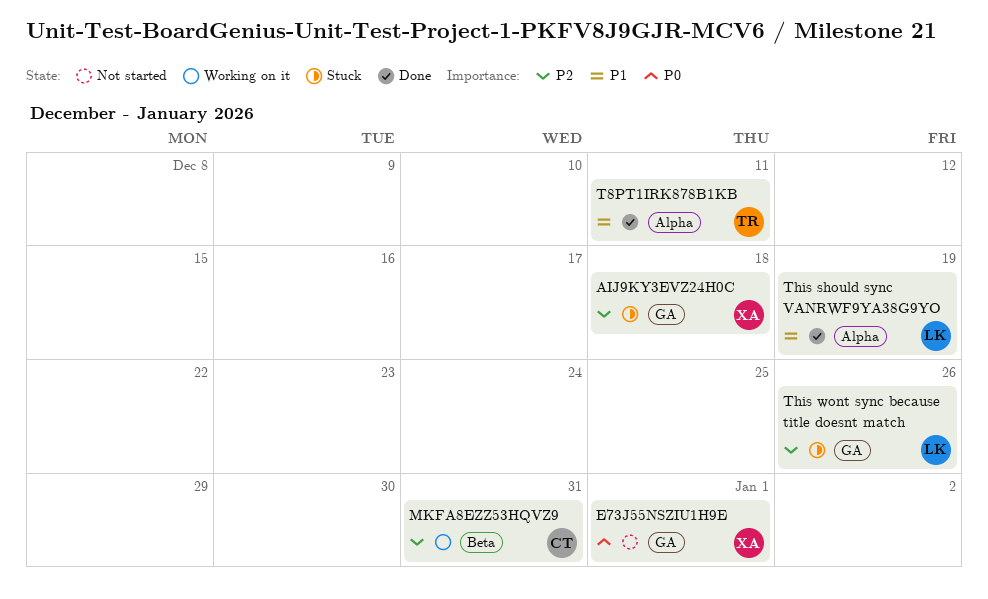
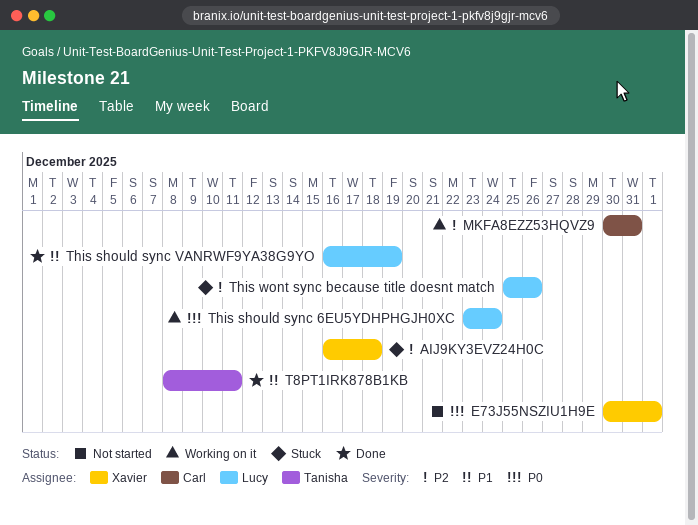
This should sync 6EU5YDHPHGJH0XC: none -> present

